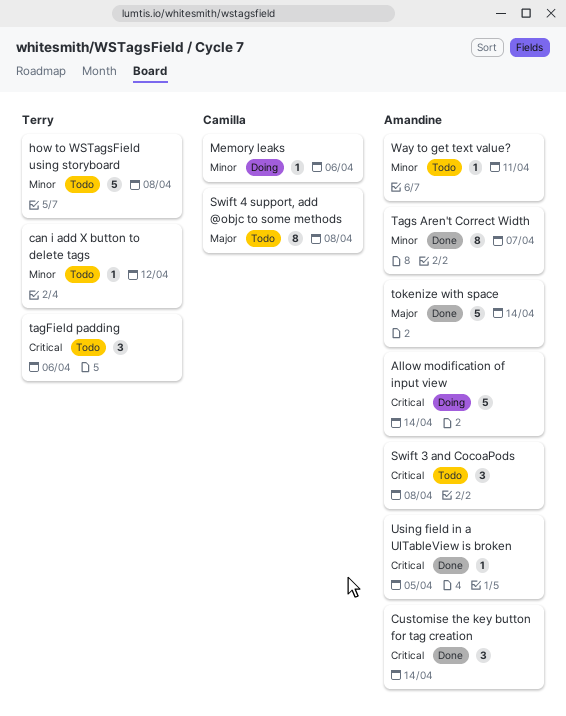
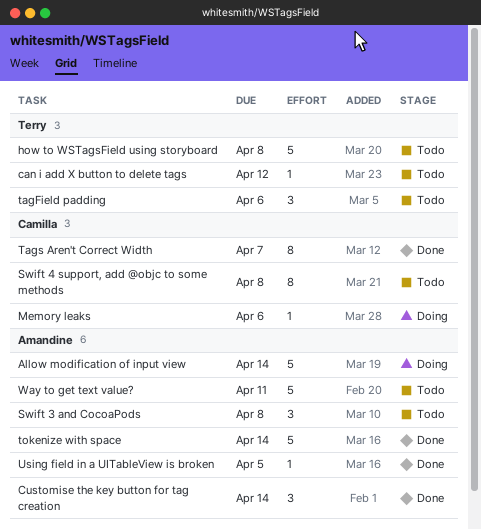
Tags Aren't Correct Width, owner: Amandine -> Camilla
Way to get text value?, estimate: 1 -> 5

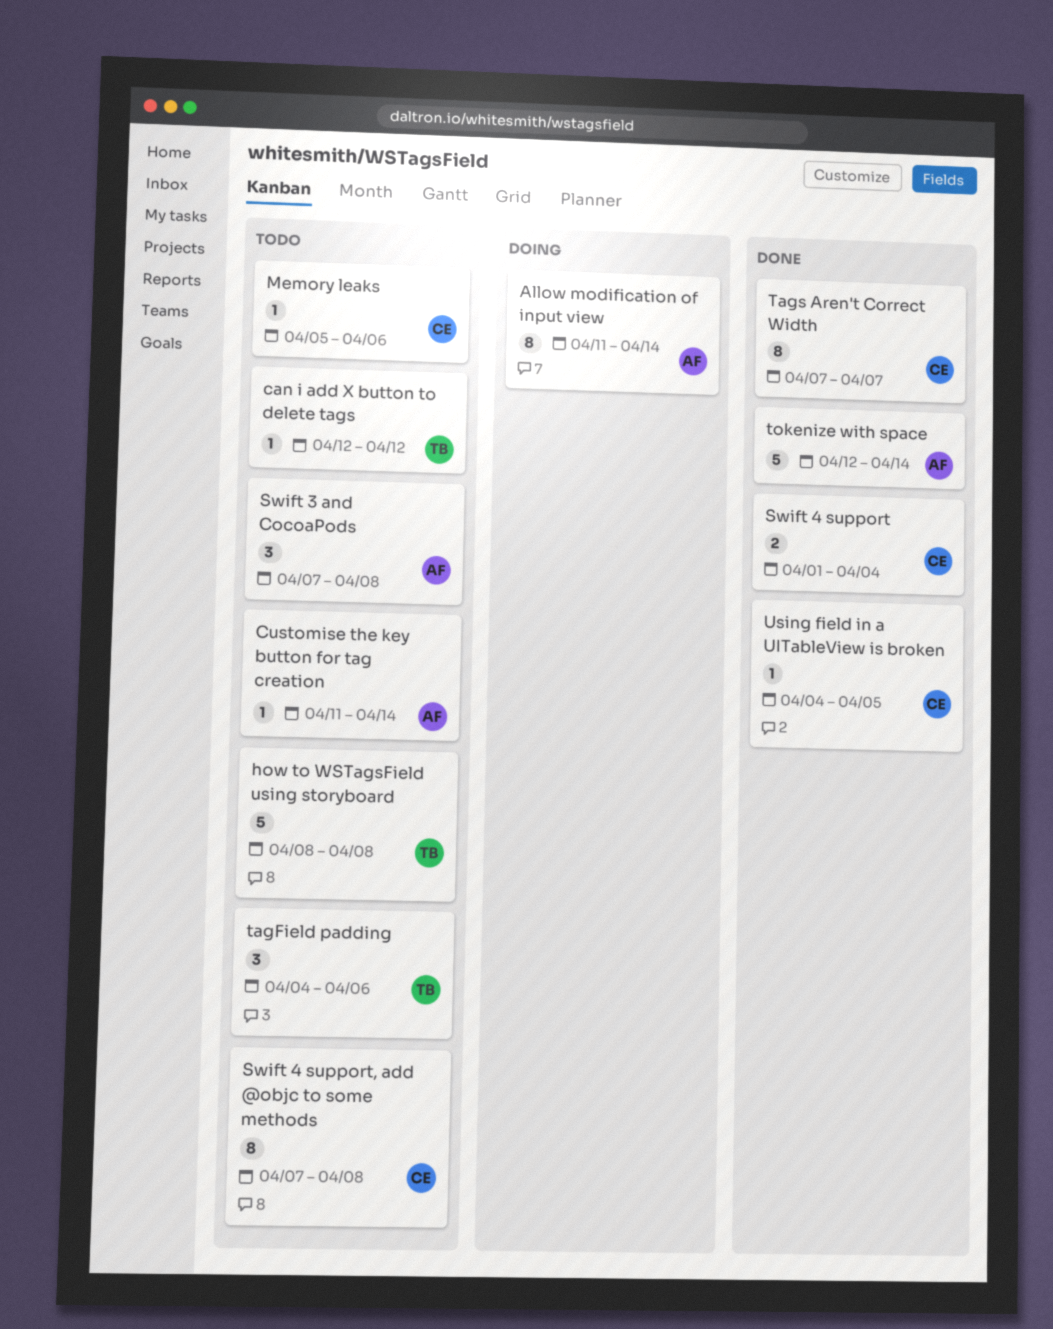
Allow modification of input view, estimate: 5 -> 8
Customise the key button for tag creation, status: Done -> Todo
Customise the key button for tag creation, estimate: 3 -> 1
Memory leaks, status: Doing -> Todo
Swift 4 support: none -> present
Using field in a UITableView is broken, owner: Amandine -> Camilla
Way to get text value?: present -> none

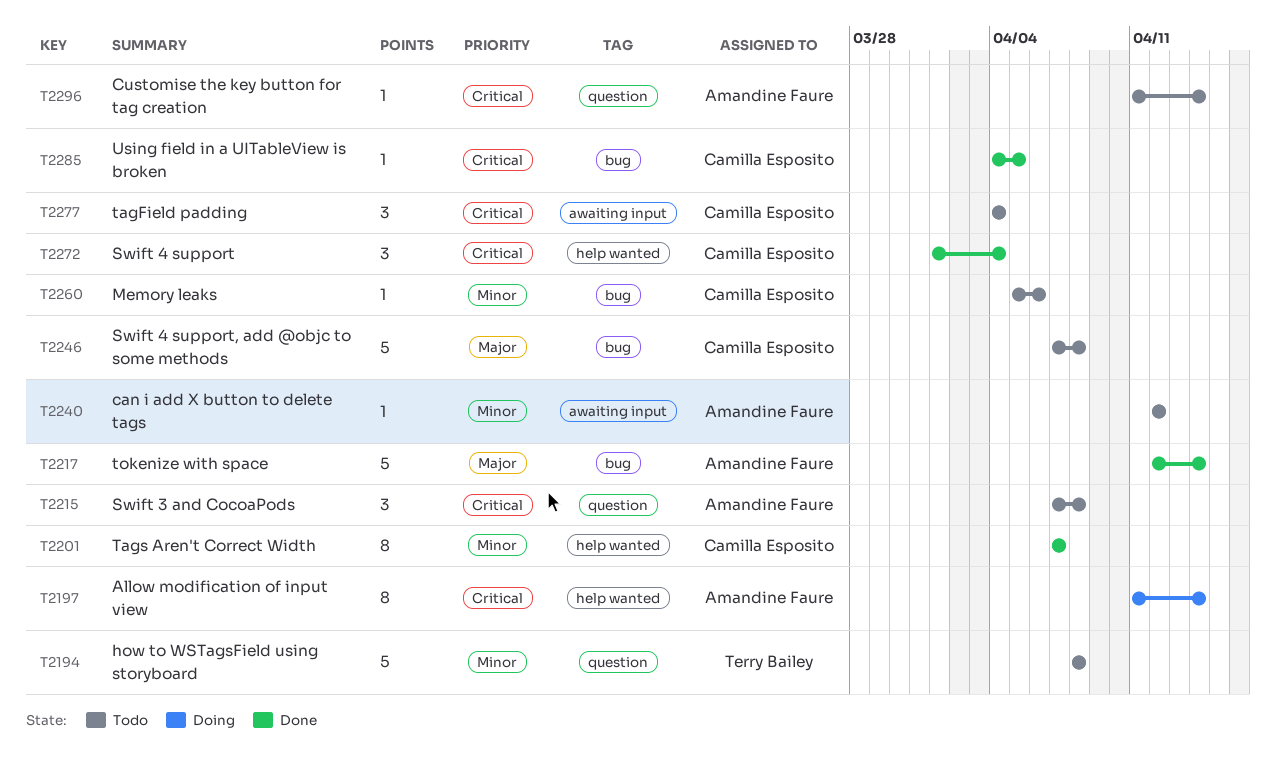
can i add X button to delete tags, owner: Terry Bailey -> Amandine Faure
Swift 4 support, estimate: 2 -> 3
Swift 4 support, add @objc to some methods, estimate: 8 -> 5
tagField padding, owner: Terry Bailey -> Camilla Esposito
tagField padding, due: Apr 6 -> Apr 4

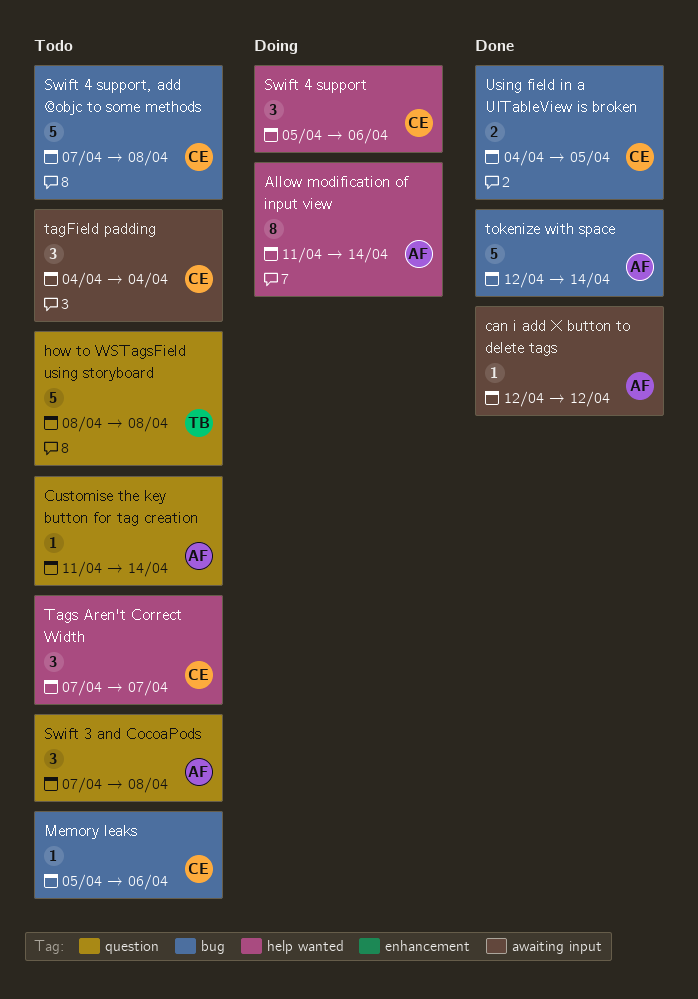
can i add X button to delete tags, status: Todo -> Done
Swift 4 support, status: Done -> Doing
Swift 4 support, start: Apr 1 -> Apr 5
Swift 4 support, due: Apr 4 -> Apr 6
Tags Aren't Correct Width, status: Done -> Todo
Tags Aren't Correct Width, estimate: 8 -> 3
Using field in a UITableView is broken, estimate: 1 -> 2

